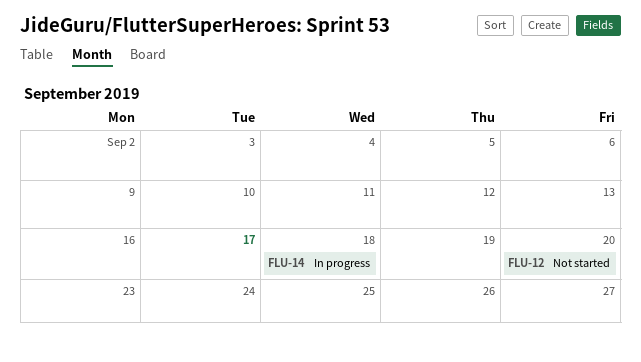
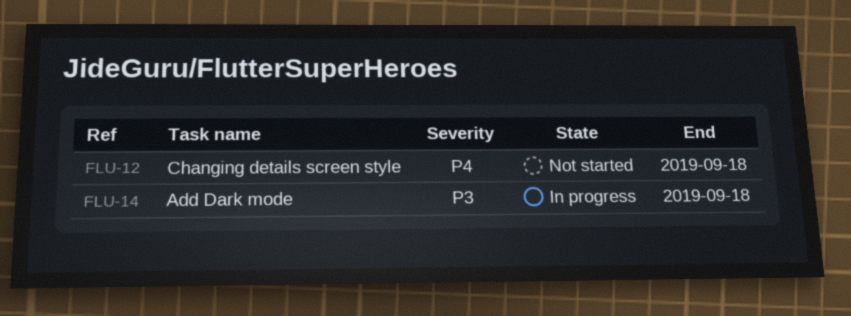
FLU-12, due: Sep 20 -> Sep 18

